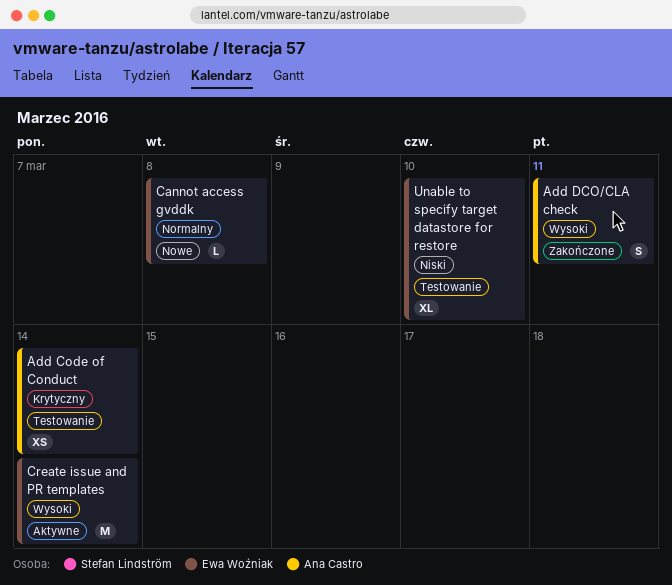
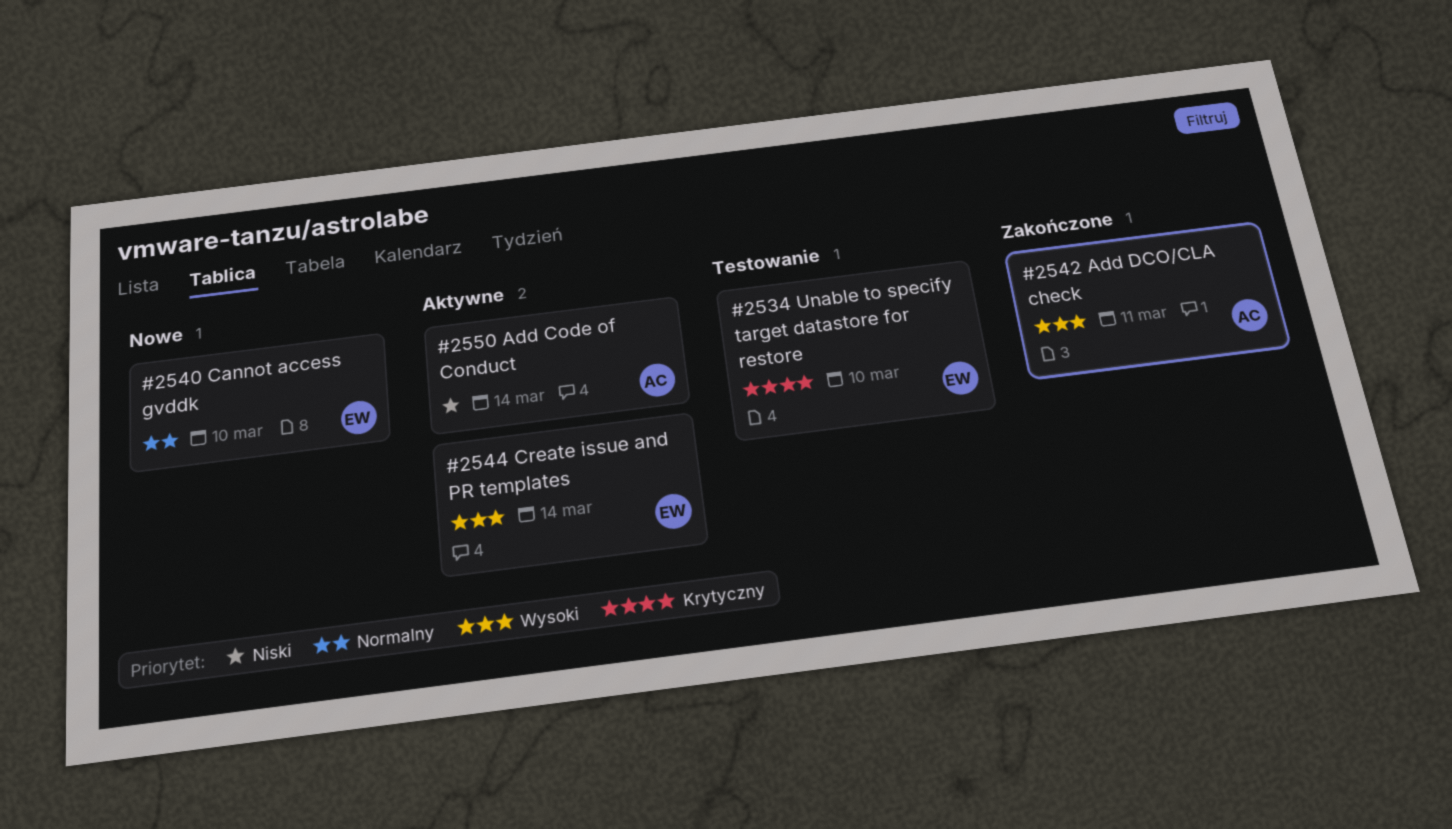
Add Code of Conduct, status: Testowanie -> Aktywne
Add Code of Conduct, priority: Krytyczny -> Niski
Cannot access gvddk, due: Mar 8 -> Mar 10
Unable to specify target datastore for restore, priority: Niski -> Krytyczny

